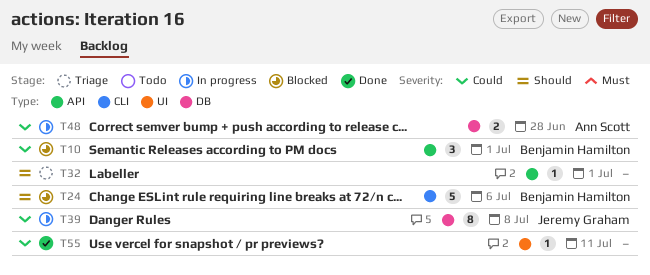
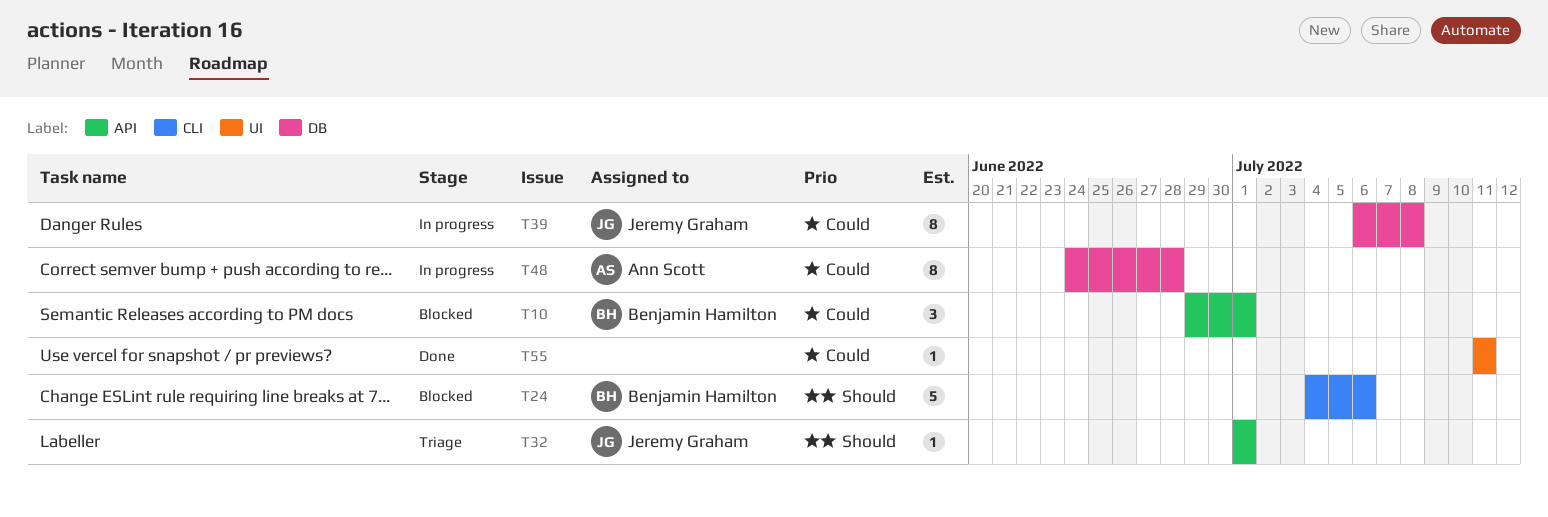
T32, owner: none -> Jeremy Graham
T48, estimate: 2 -> 8

